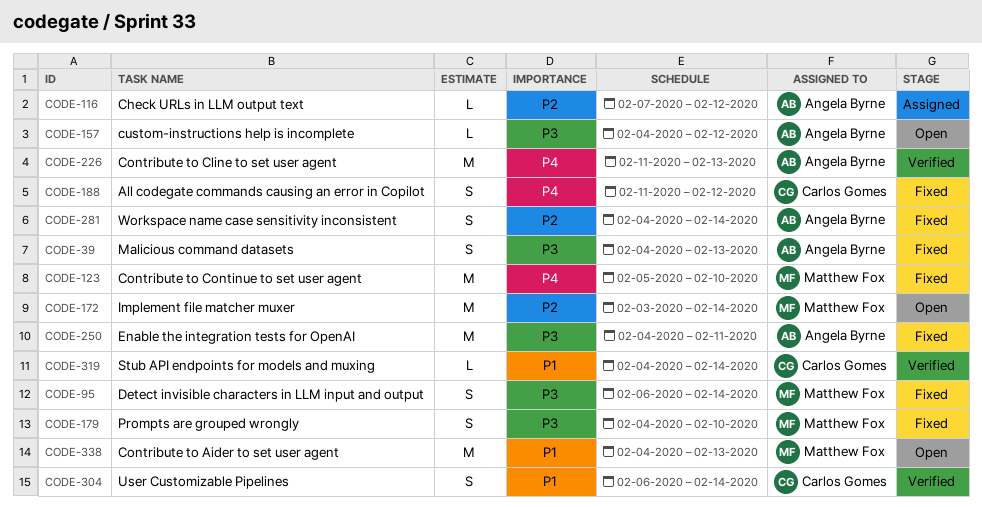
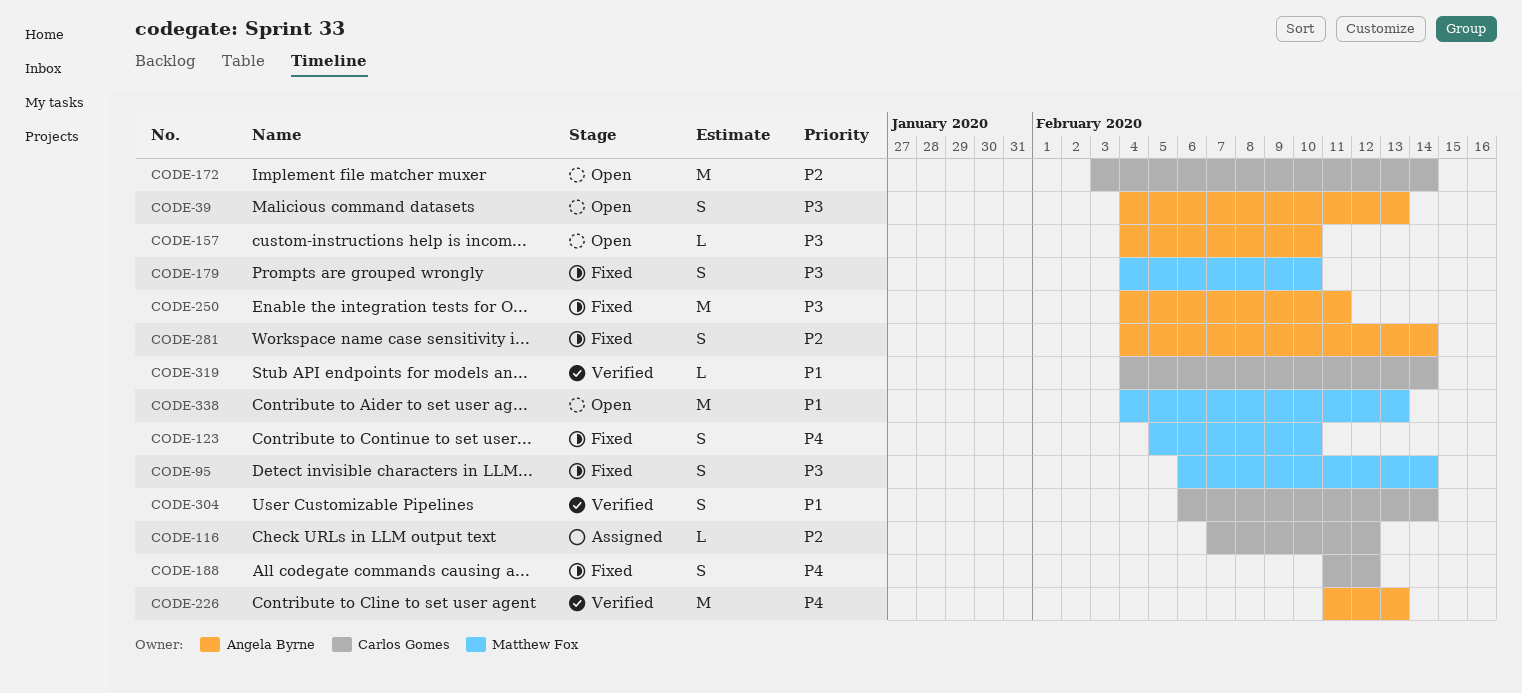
CODE-39, status: Fixed -> Open
CODE-116, owner: Angela Byrne -> Carlos Gomes
CODE-123, estimate: M -> S
CODE-157, due: Feb 12 -> Feb 10
CODE-172, owner: Matthew Fox -> Carlos Gomes

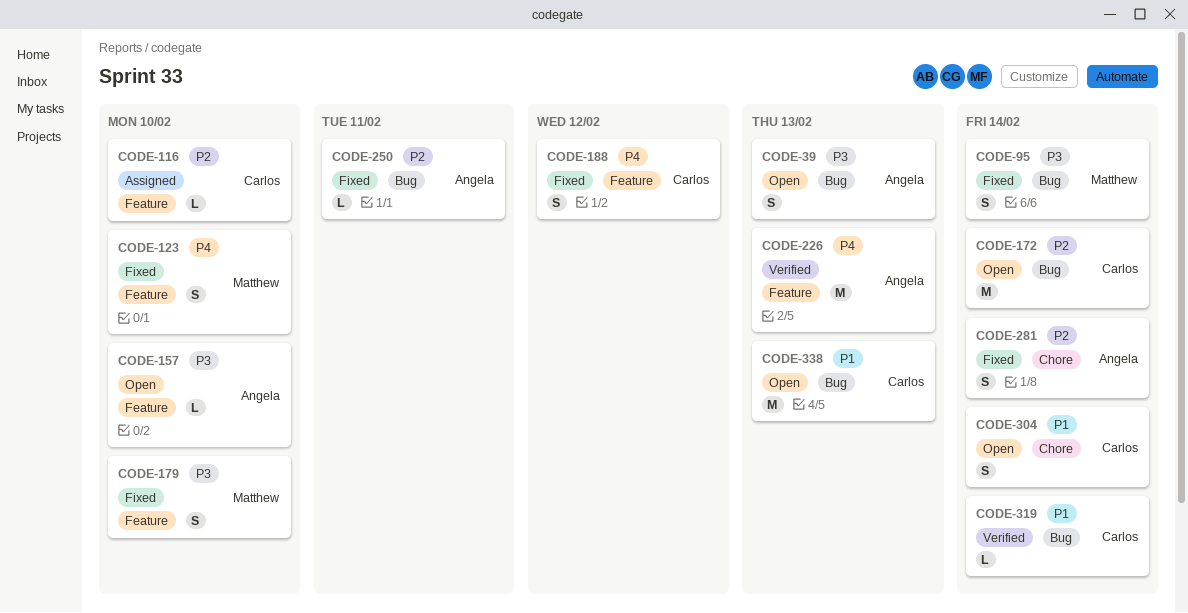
CODE-116, due: Feb 12 -> Feb 10
CODE-250, priority: P3 -> P2
CODE-250, estimate: M -> L
CODE-304, status: Verified -> Open
CODE-338, owner: Matthew Fox -> Carlos Gomes

